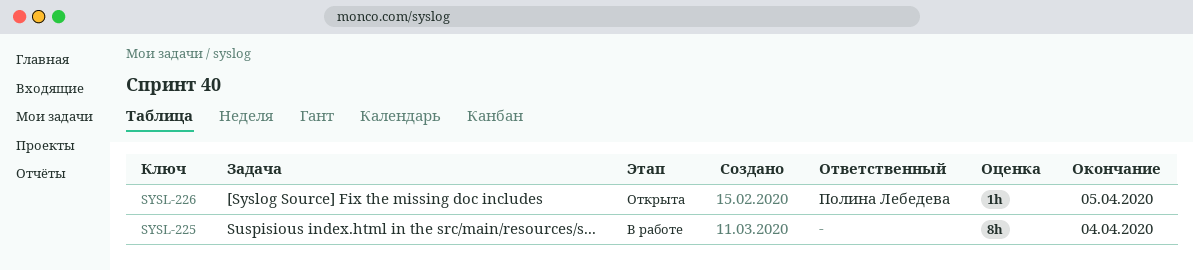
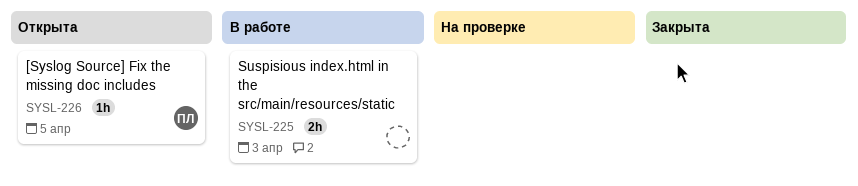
SYSL-225, estimate: 8h -> 2h
SYSL-225, due: Apr 4 -> Apr 3

